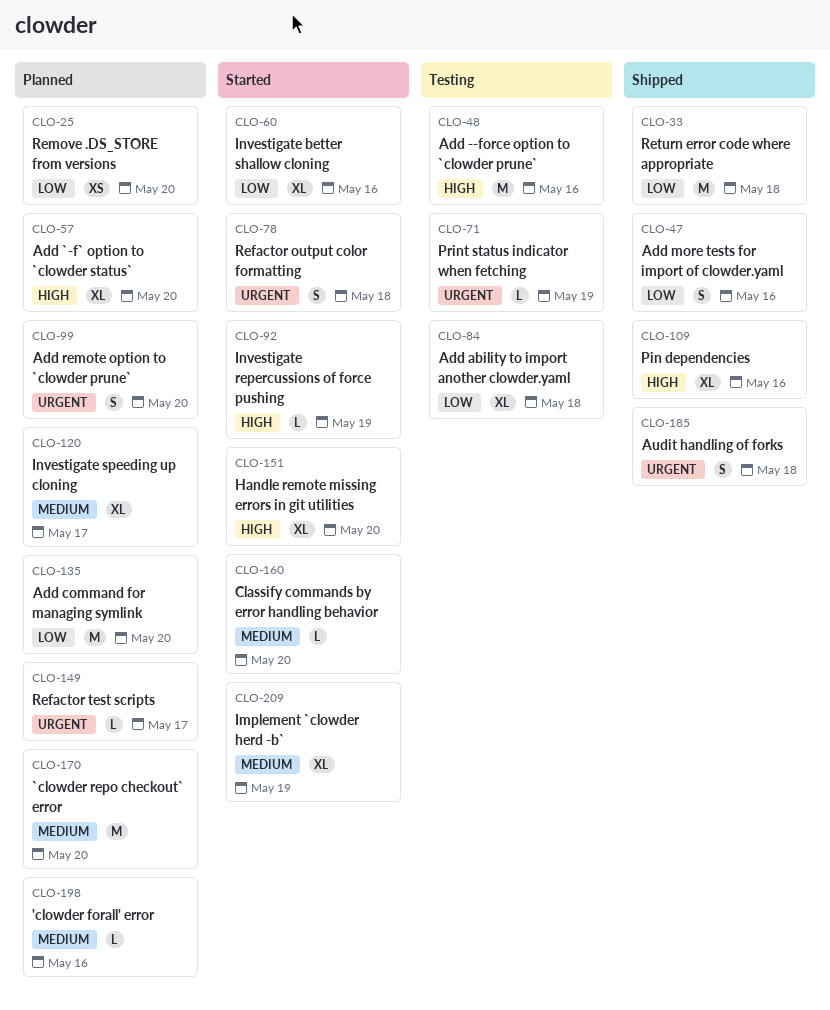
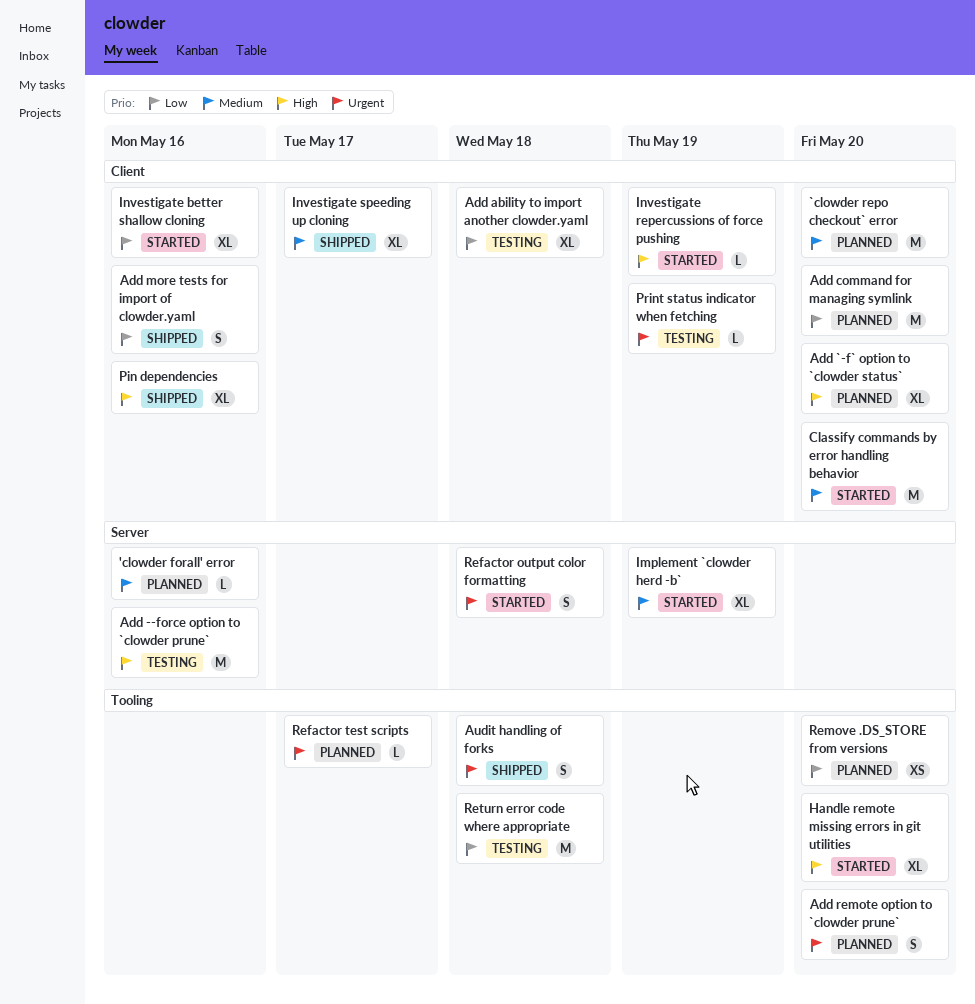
Classify commands by error handling behavior, estimate: L -> M
Investigate speeding up cloning, status: Planned -> Shipped
Return error code where appropriate, status: Shipped -> Testing

